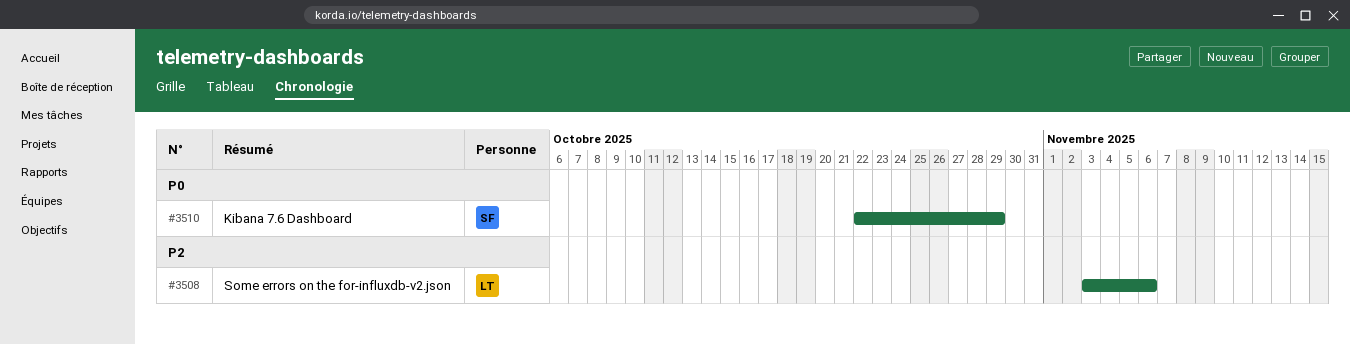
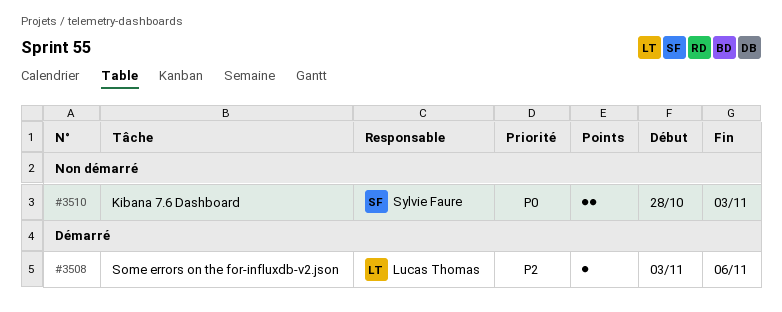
#3510, start: Oct 22 -> Oct 28
#3510, due: Oct 29 -> Nov 3

